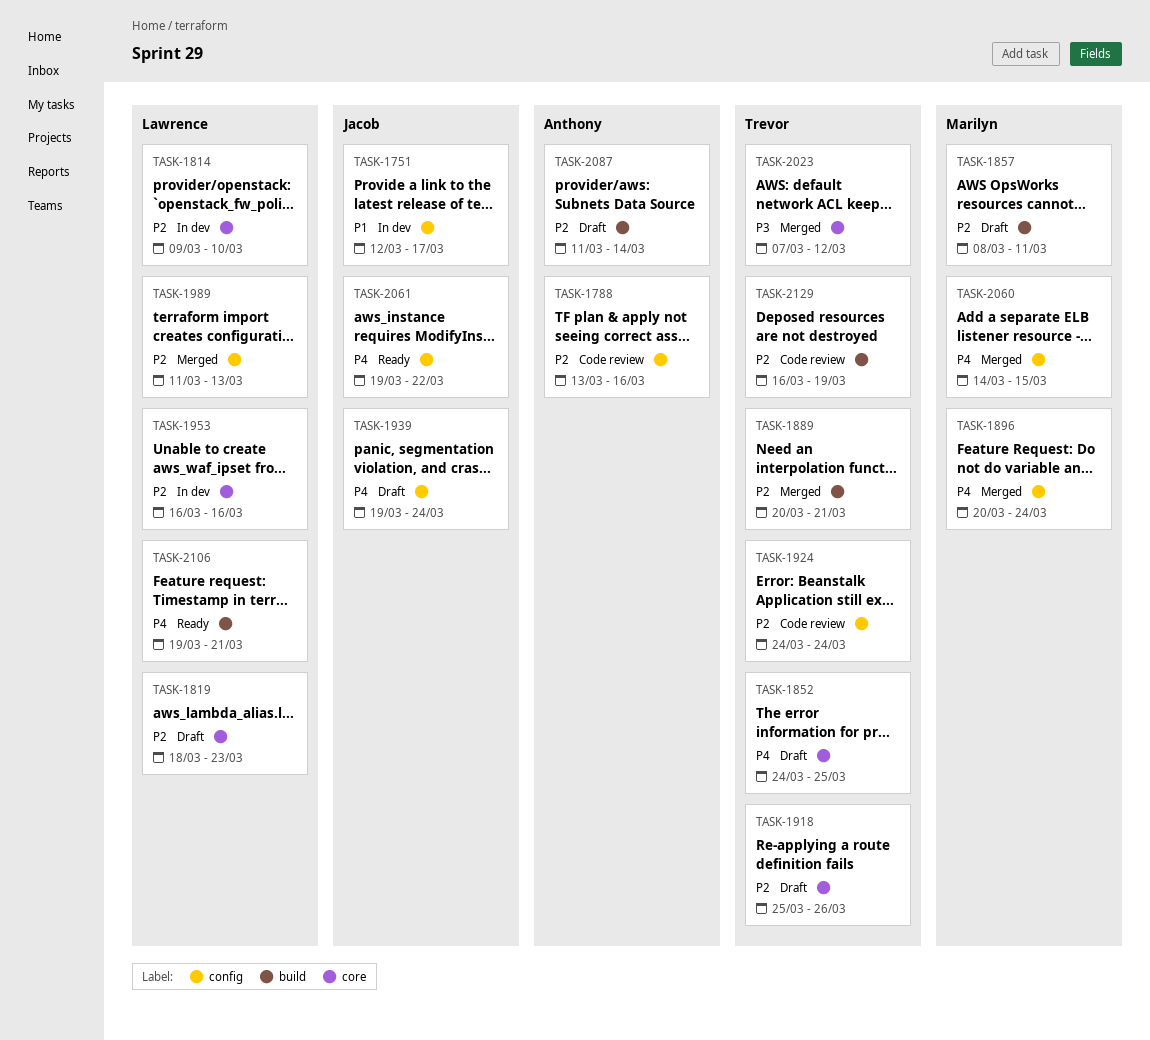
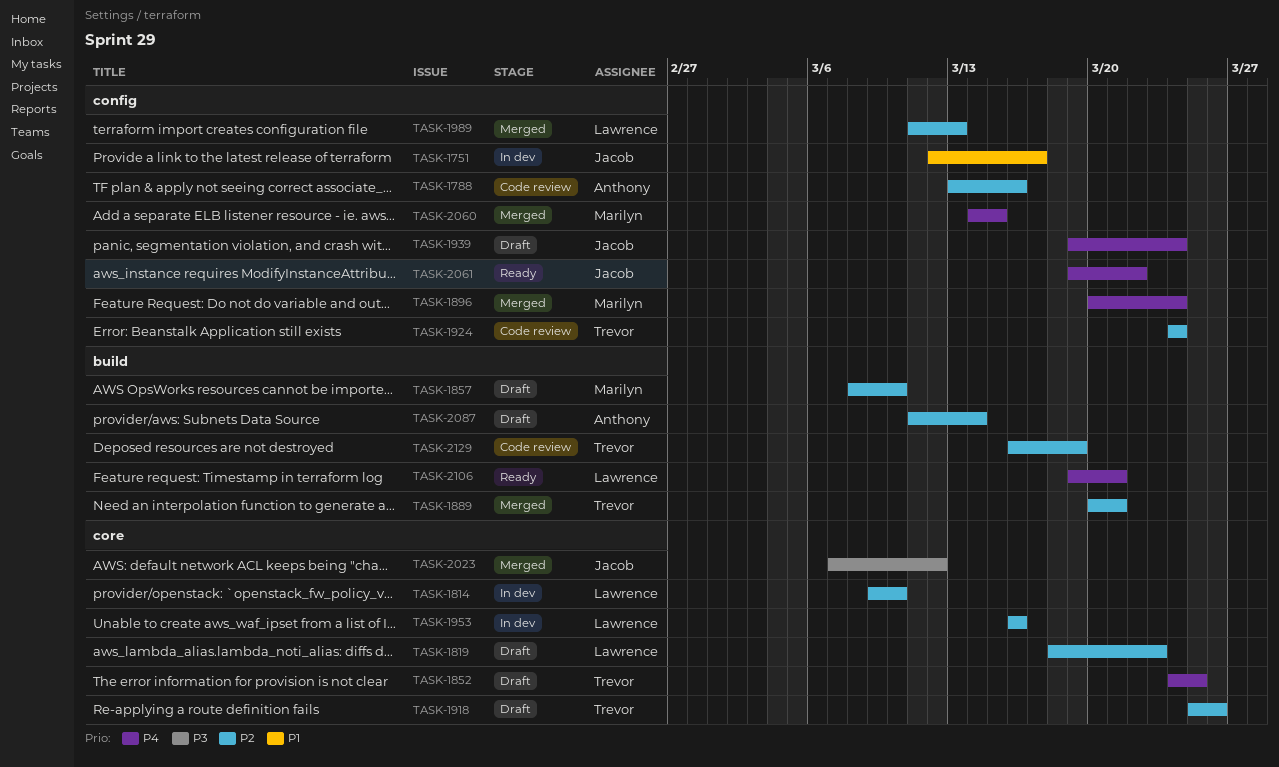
TASK-1857, due: Mar 11 -> Mar 10
TASK-2023, owner: Trevor -> Jacob

